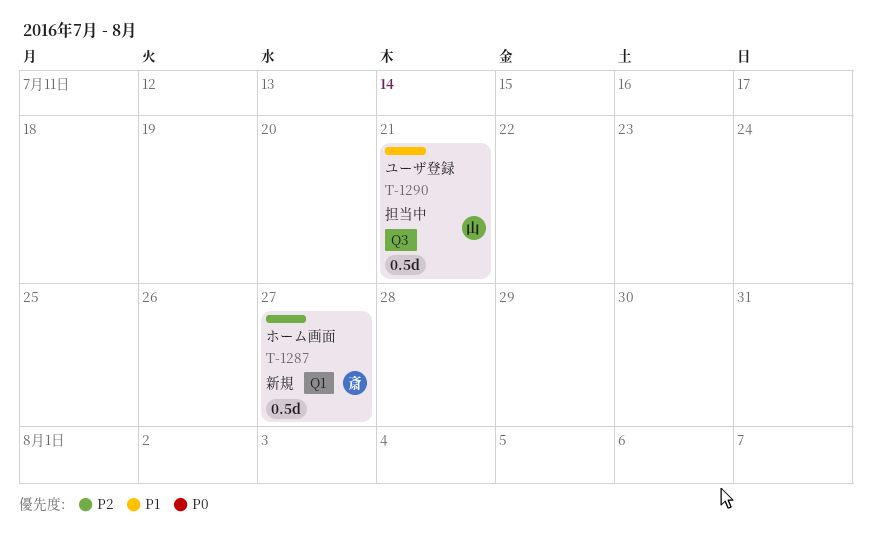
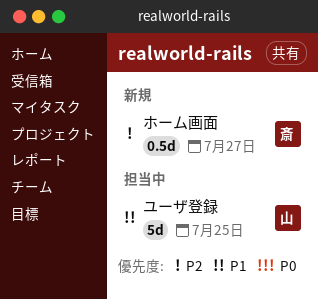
ユーザ登録, estimate: 0.5d -> 5d
ユーザ登録, due: Jul 21 -> Jul 25

